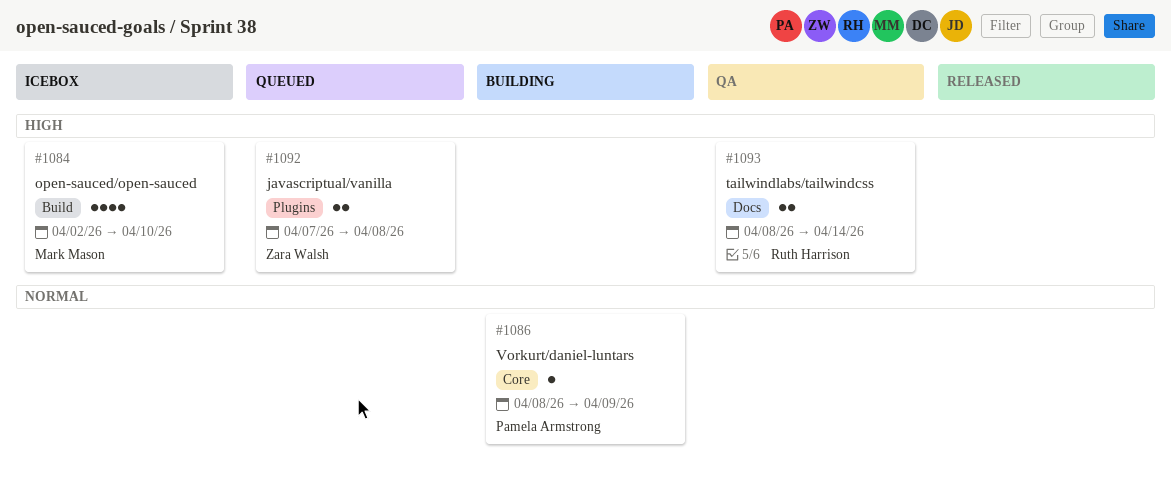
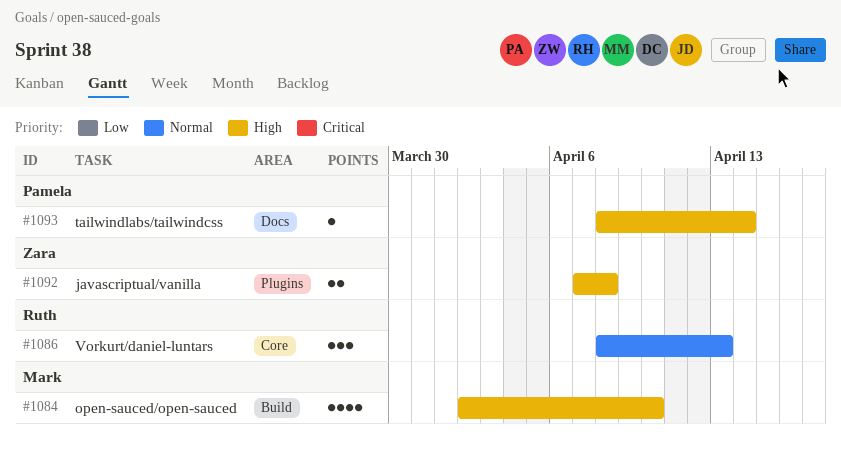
#1086, owner: Pamela Armstrong -> Ruth Harrison
#1086, estimate: 1 -> 3
#1086, due: Apr 9 -> Apr 13
#1093, owner: Ruth Harrison -> Pamela Armstrong
#1093, estimate: 2 -> 1

